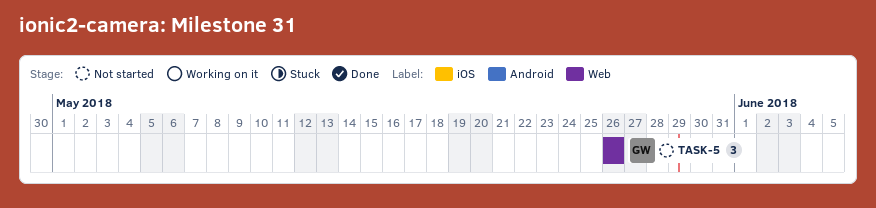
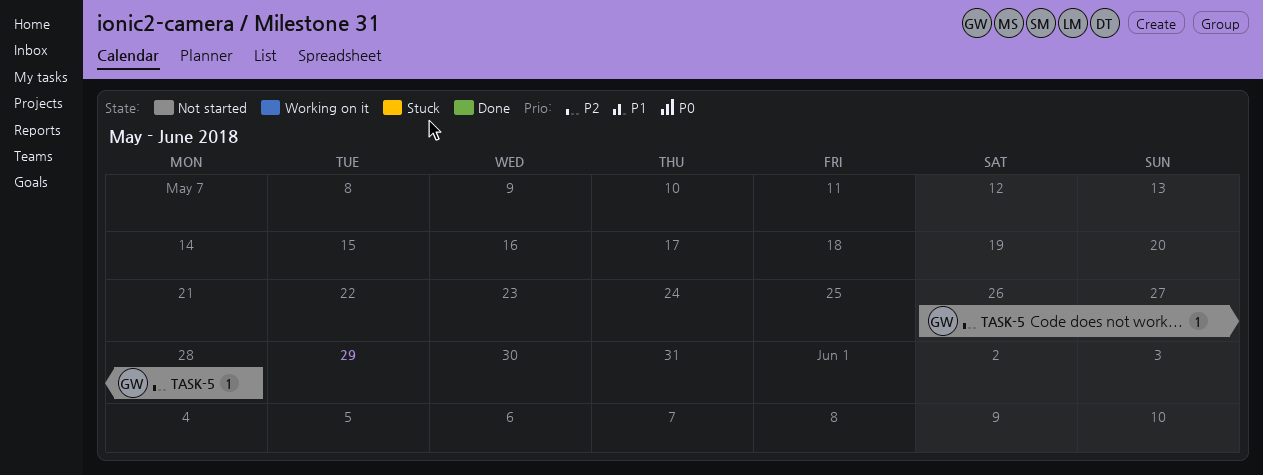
TASK-5, estimate: 3 -> 1
TASK-5, due: May 26 -> May 28

